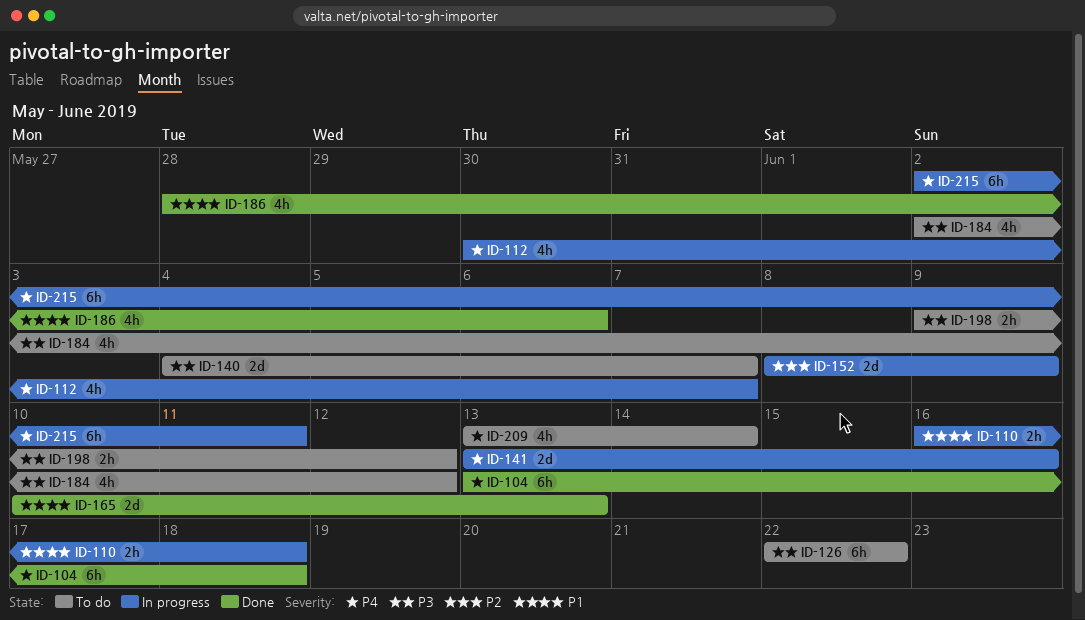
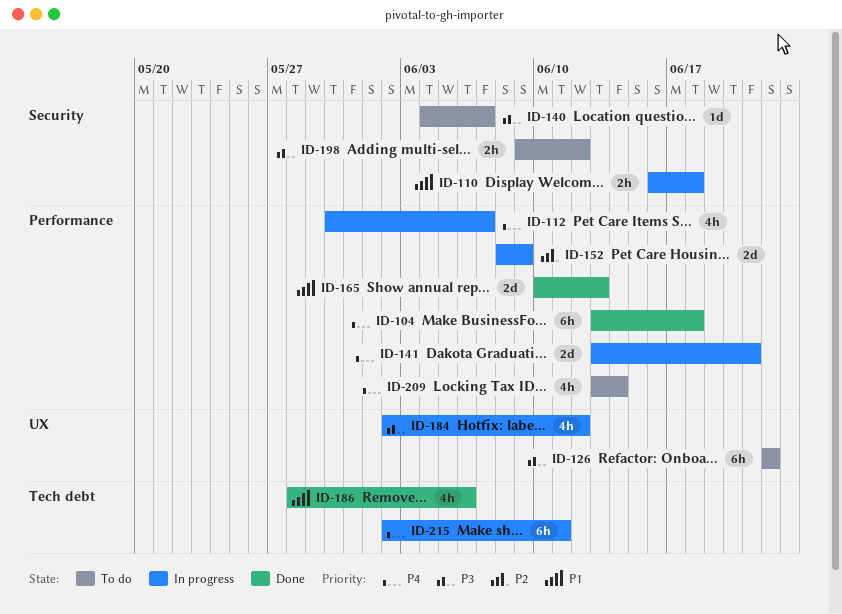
ID-140, estimate: 2d -> 1d
ID-141, due: Jun 16 -> Jun 21
ID-184, status: To do -> In progress

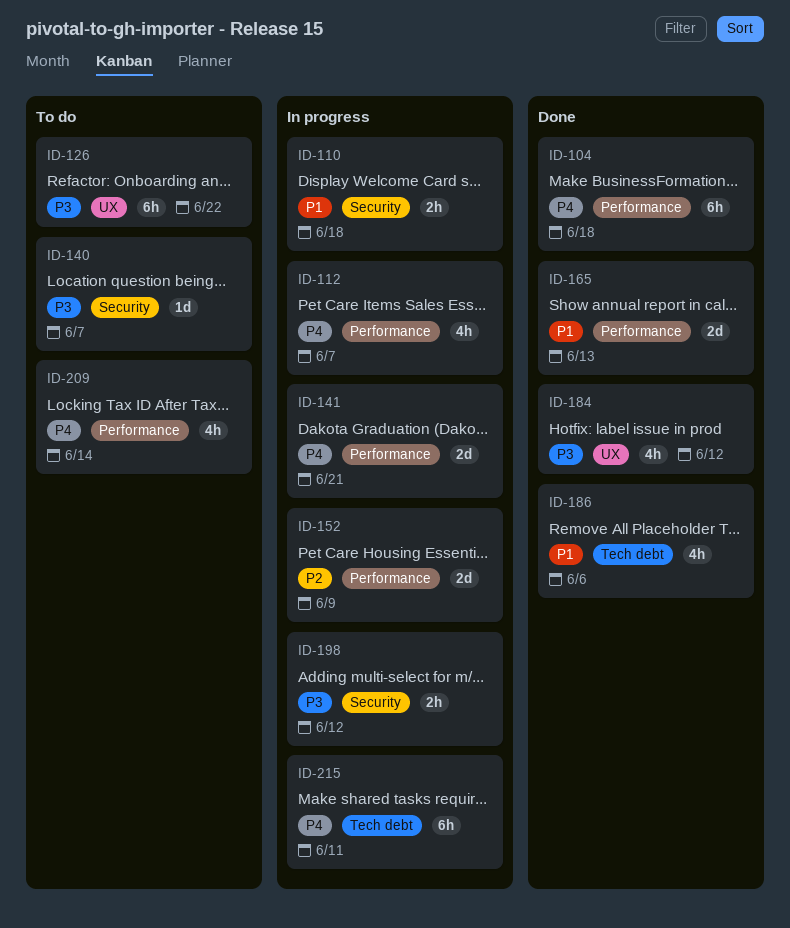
ID-184, status: In progress -> Done
ID-198, status: To do -> In progress

